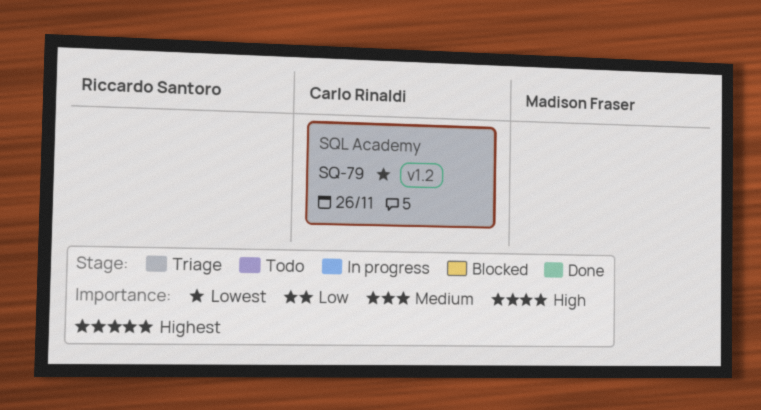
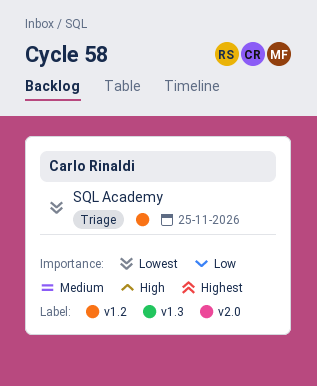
SQL Academy, due: Nov 26 -> Nov 25

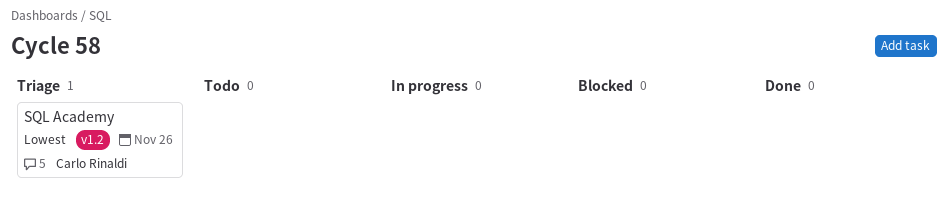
SQL Academy, due: Nov 25 -> Nov 26

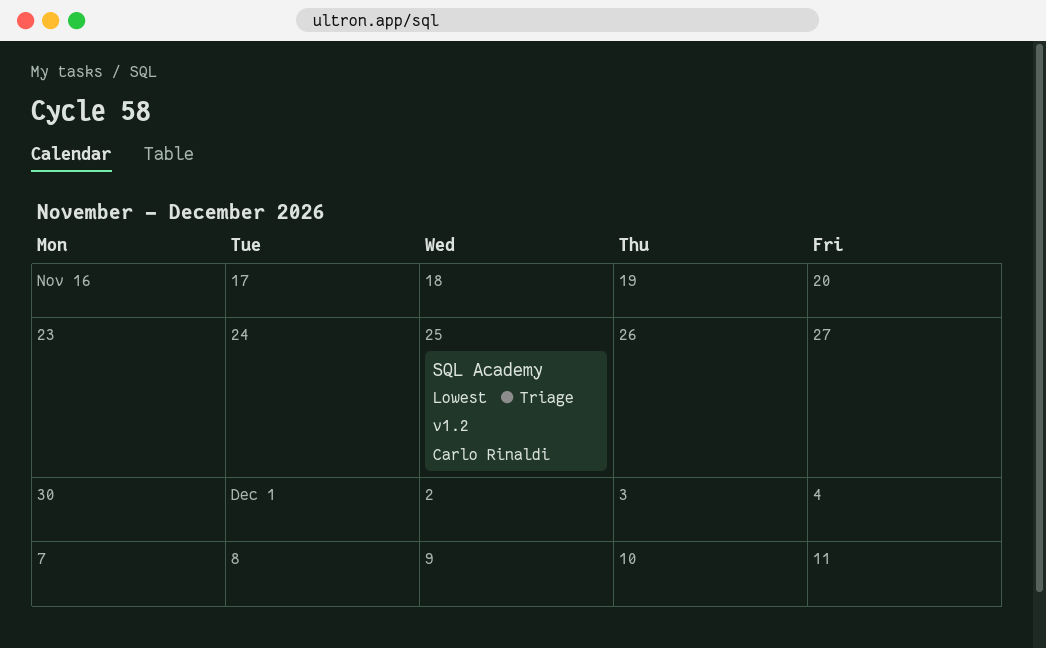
SQL Academy, due: Nov 26 -> Nov 25

